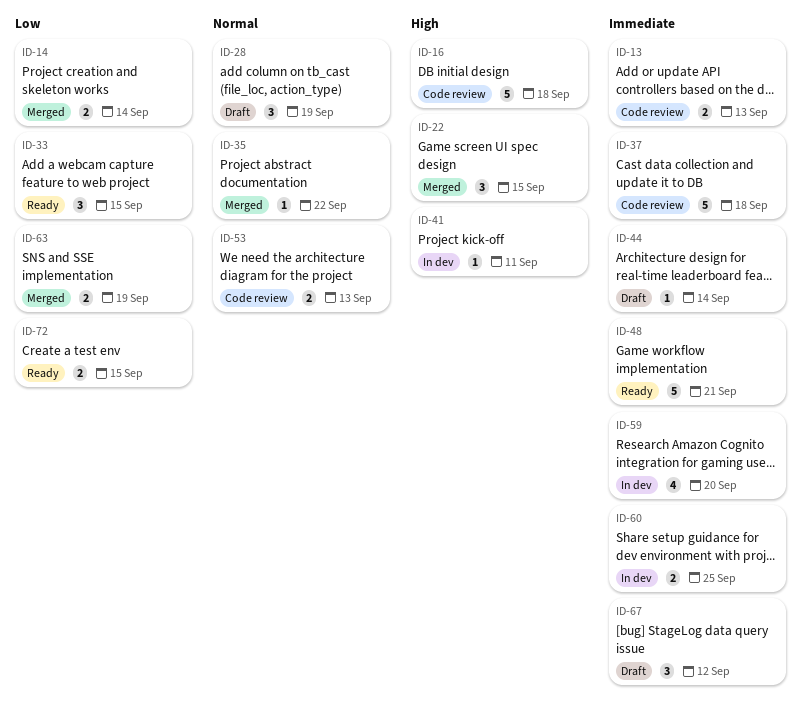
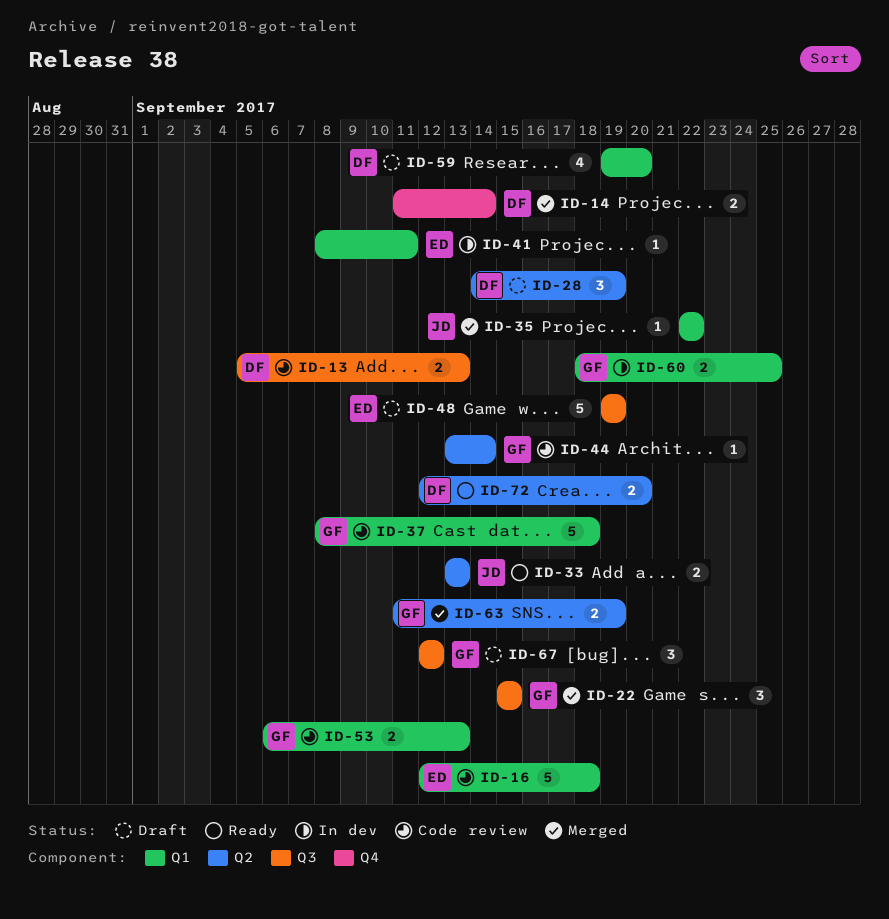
ID-33, estimate: 3 -> 2
ID-33, due: Sep 15 -> Sep 13
ID-44, status: Draft -> Code review
ID-48, status: Ready -> Draft
ID-48, due: Sep 21 -> Sep 19
ID-59, status: In dev -> Draft
ID-72, due: Sep 15 -> Sep 20

